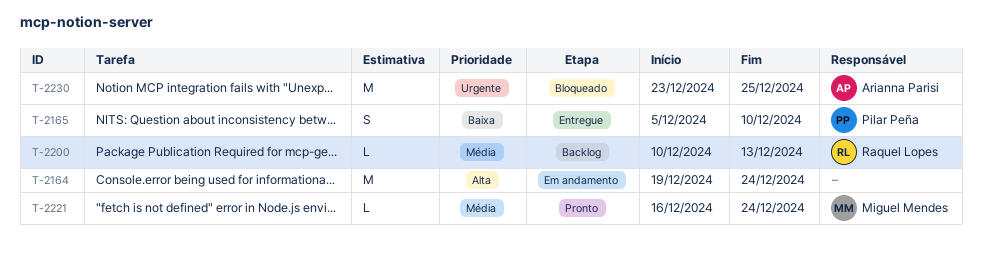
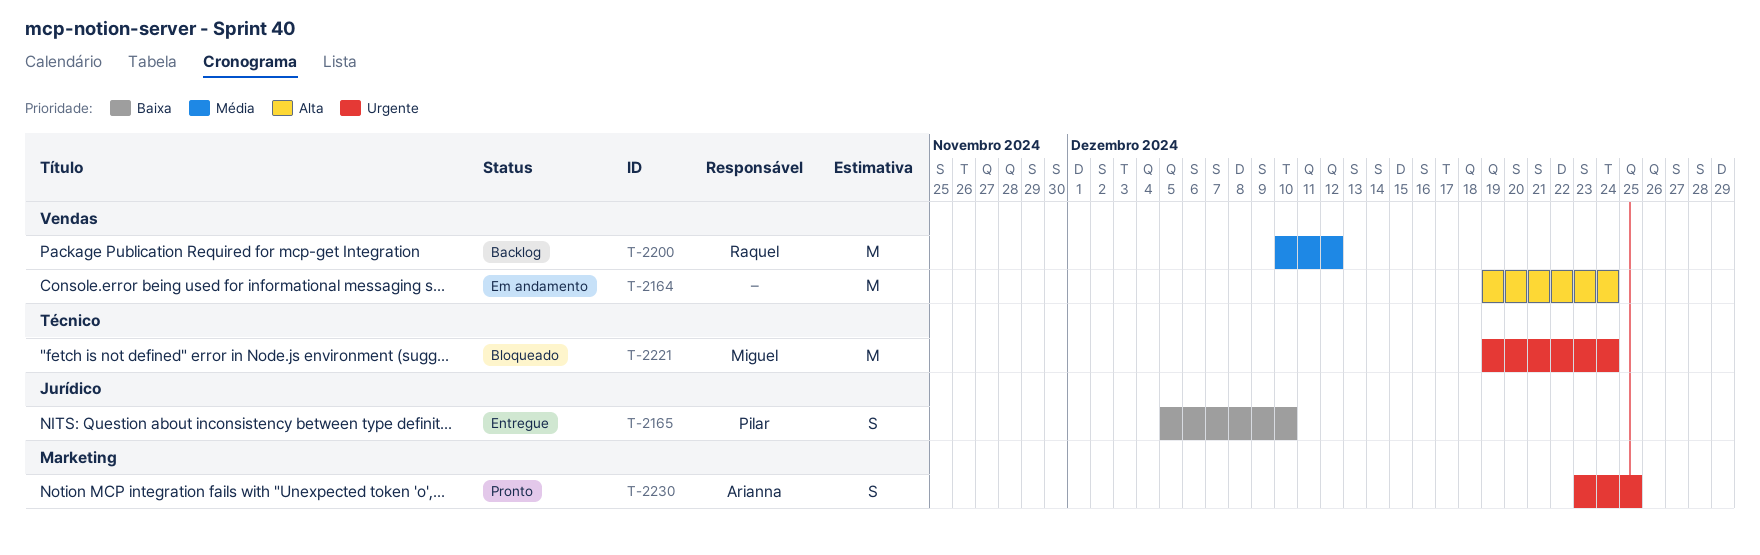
T-2200, estimate: L -> M
T-2200, due: Dec 13 -> Dec 12
T-2221, status: Pronto -> Bloqueado
T-2221, priority: Média -> Urgente
T-2221, estimate: L -> M
T-2221, start: Dec 16 -> Dec 19
T-2230, status: Bloqueado -> Pronto
T-2230, estimate: M -> S

